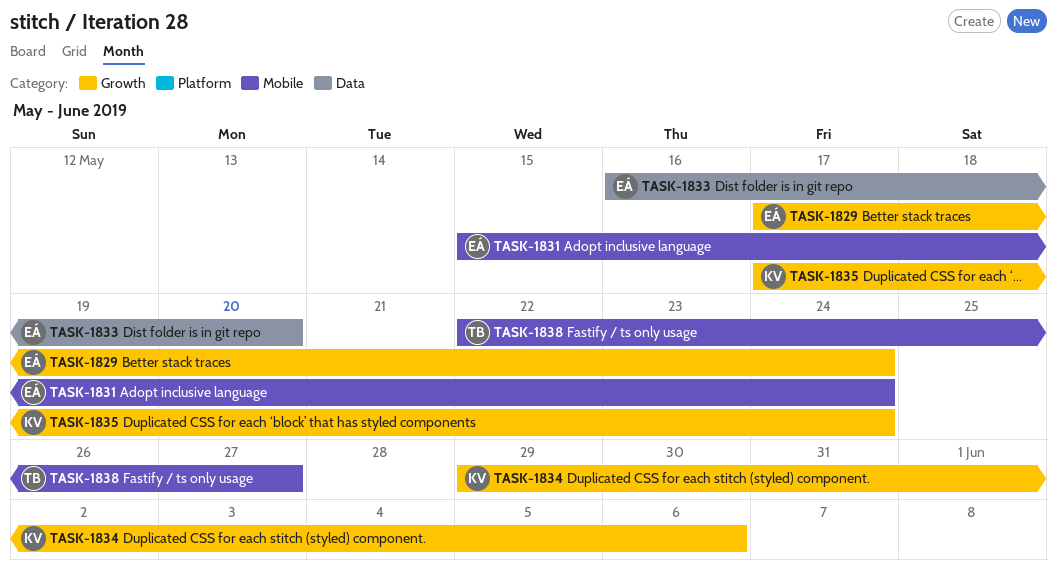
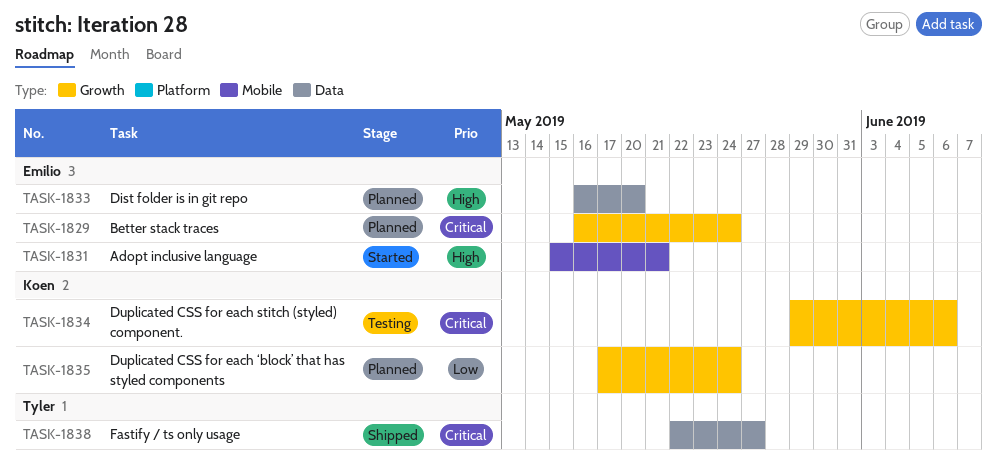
TASK-1829, start: May 17 -> May 16
TASK-1831, due: May 24 -> May 21
TASK-1838, label: Mobile -> Data

